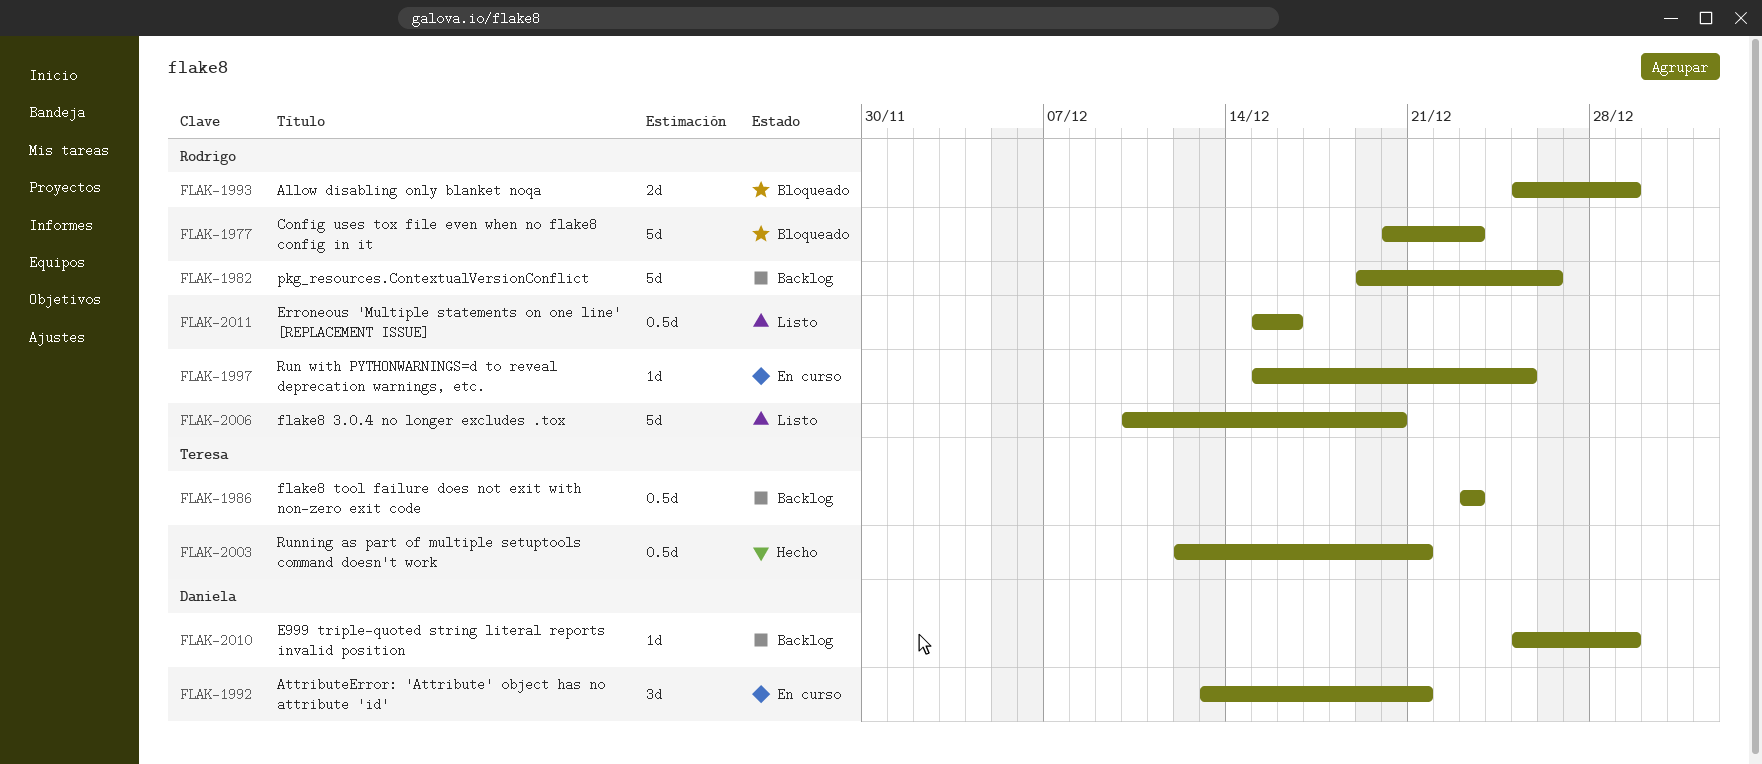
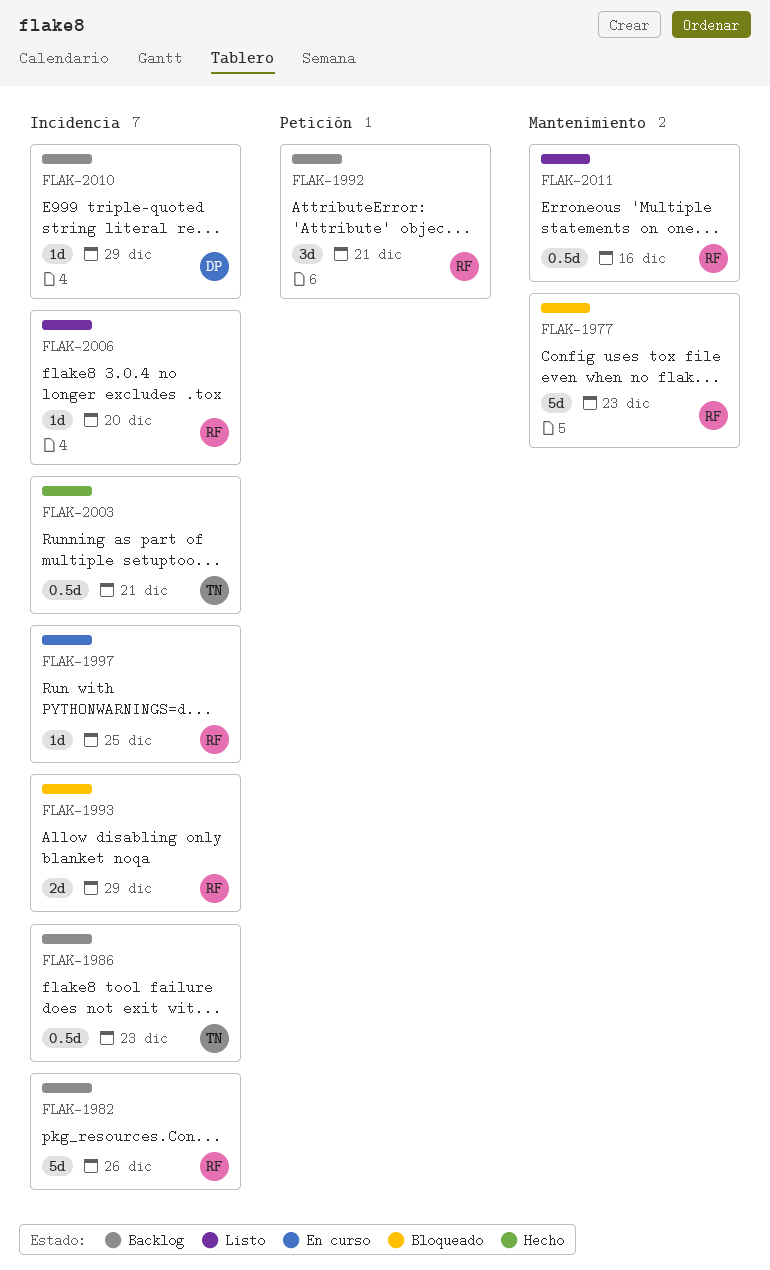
FLAK-1992, status: En curso -> Backlog
FLAK-1992, owner: Daniela -> Rodrigo
FLAK-2006, estimate: 5d -> 1d

